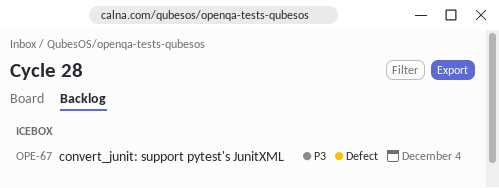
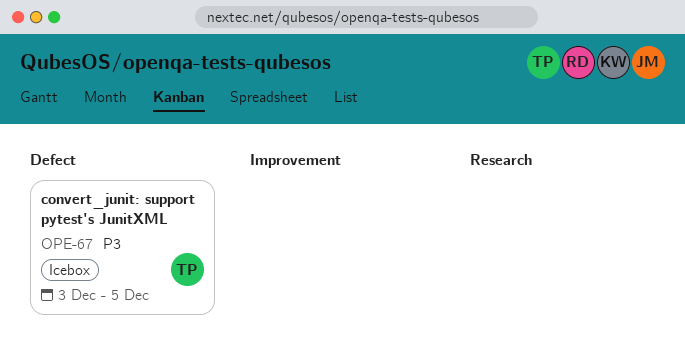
OPE-67, due: Dec 4 -> Dec 5

